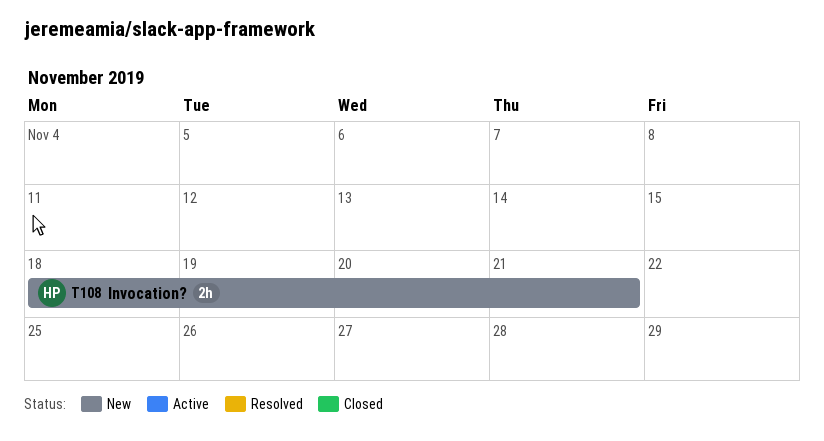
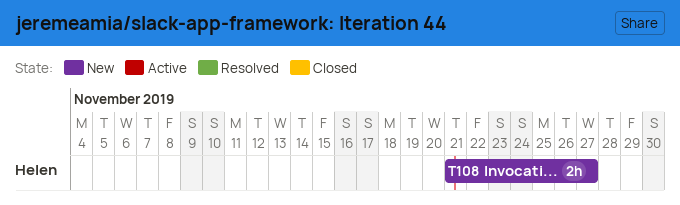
T108, start: Nov 18 -> Nov 21
T108, due: Nov 21 -> Nov 27

